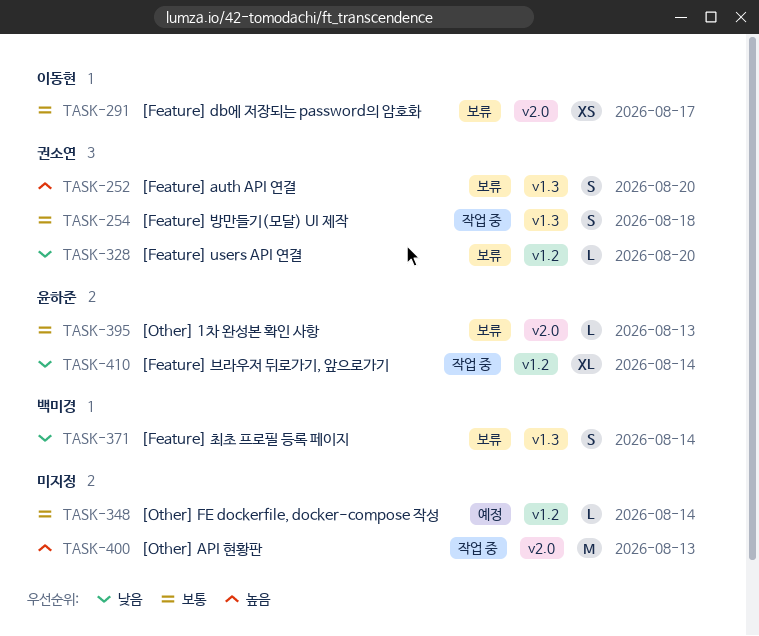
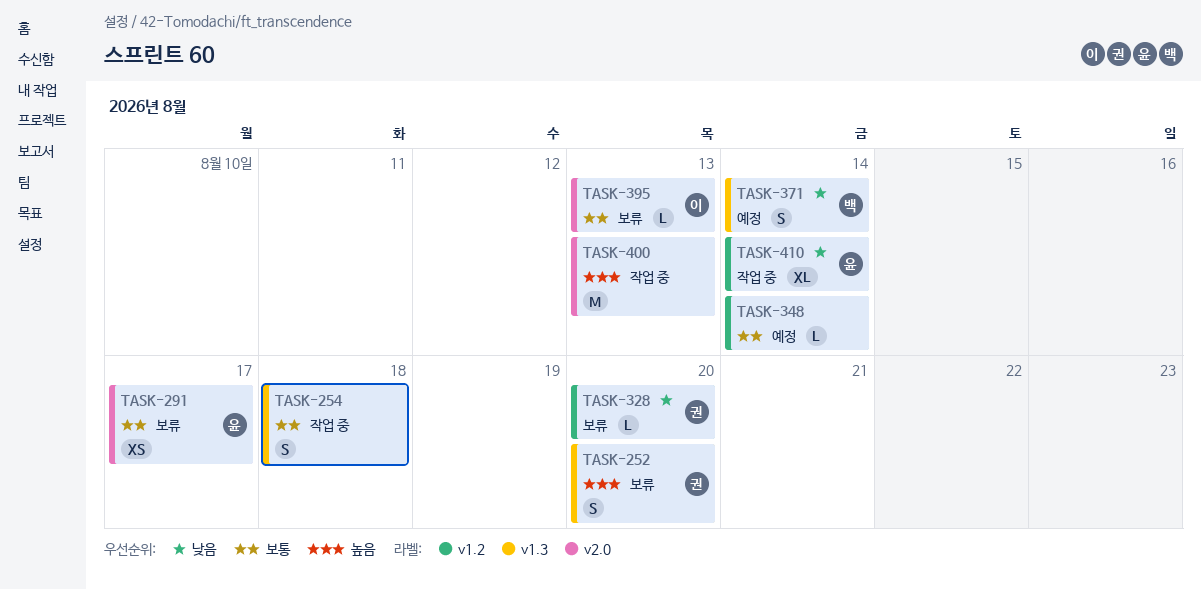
TASK-254, owner: 권소연 -> none
TASK-291, owner: 이동현 -> 윤하준
TASK-371, status: 보류 -> 예정
TASK-395, owner: 윤하준 -> 이동현

